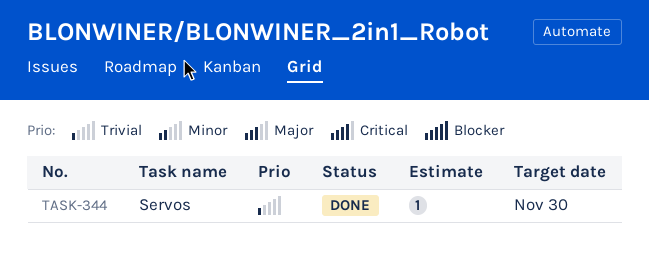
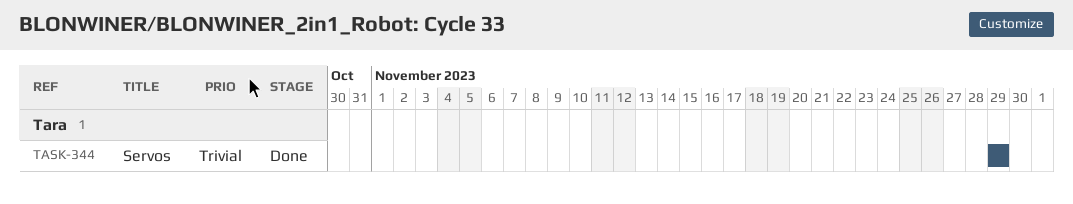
TASK-344, due: Nov 30 -> Nov 29

